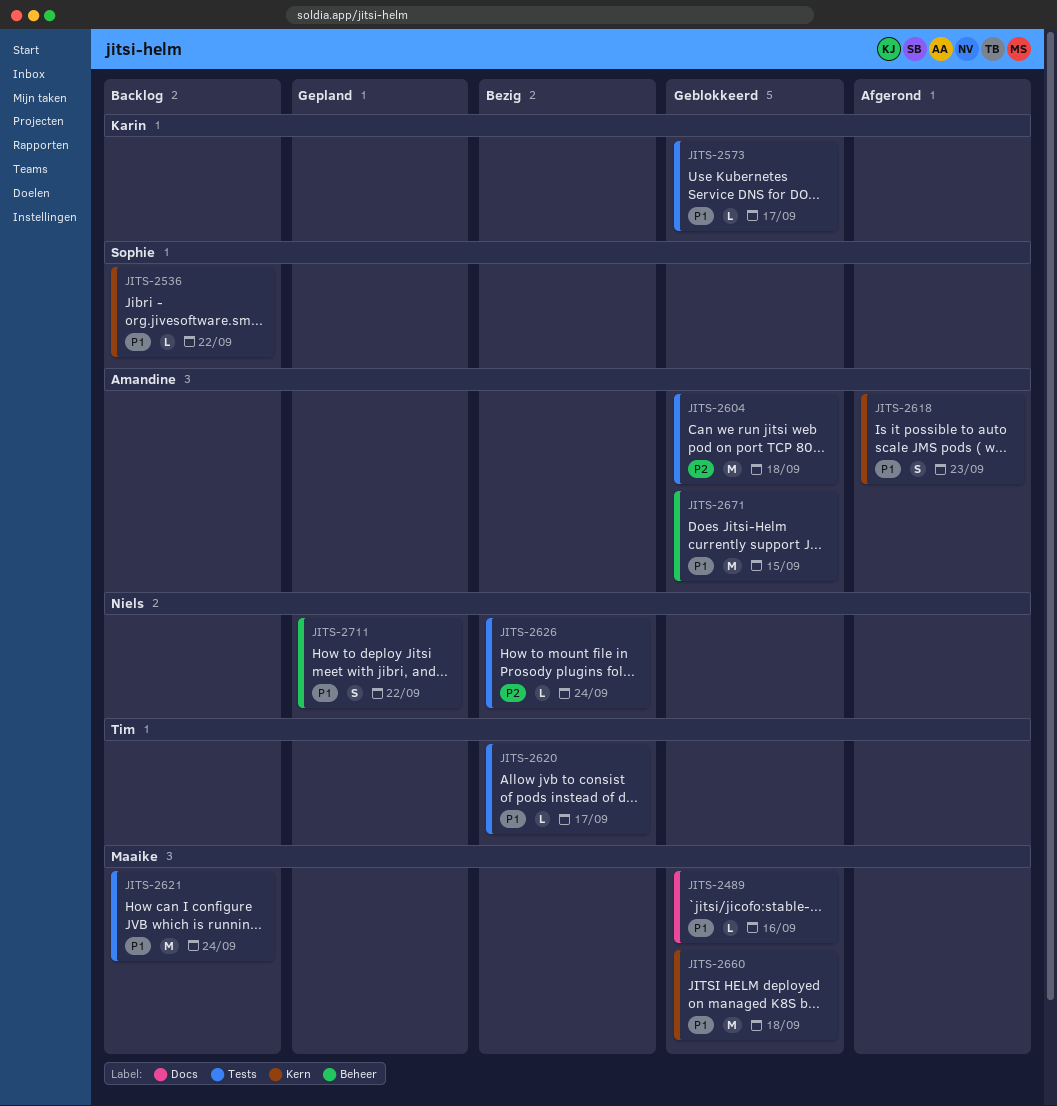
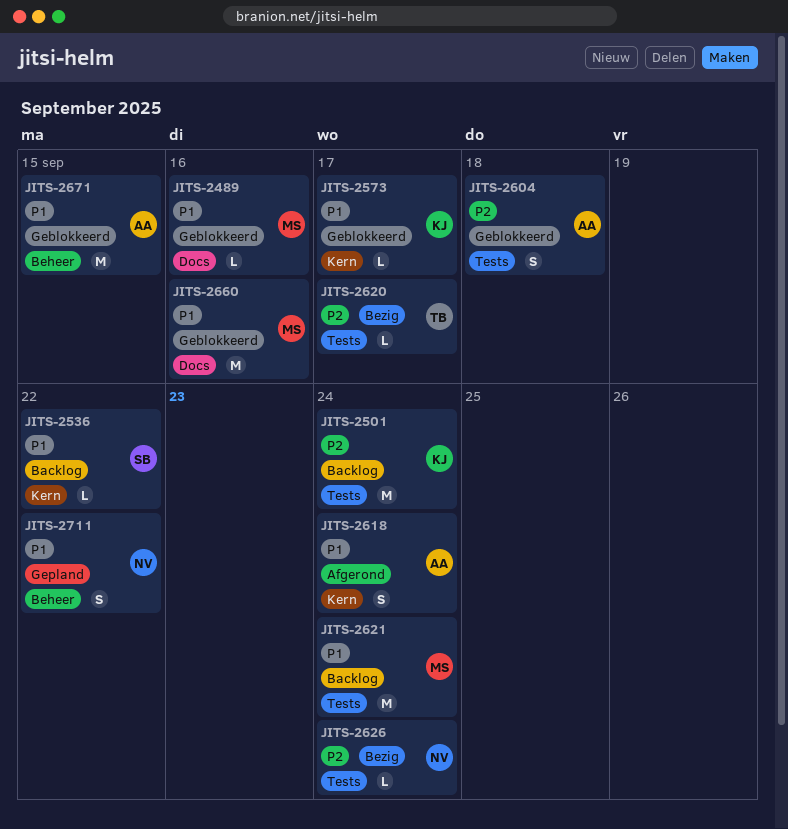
JITS-2501: none -> present
JITS-2573, label: Tests -> Kern
JITS-2604, estimate: M -> S
JITS-2618, due: Sep 23 -> Sep 24
JITS-2620, priority: P1 -> P2
JITS-2660, label: Kern -> Docs
JITS-2660, due: Sep 18 -> Sep 16

